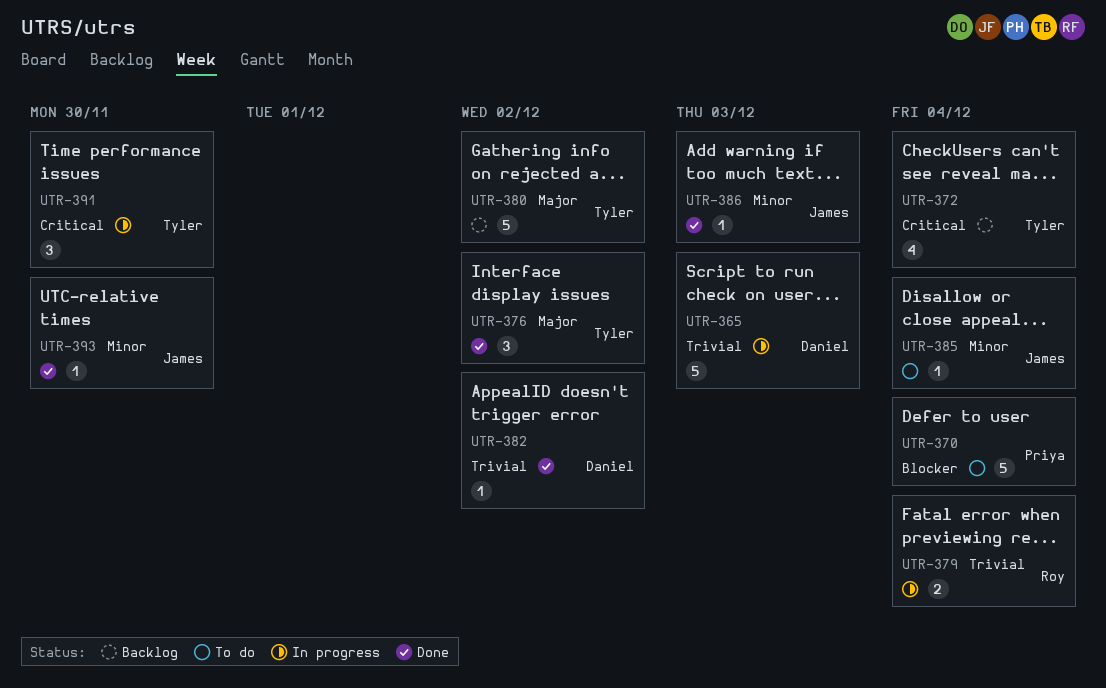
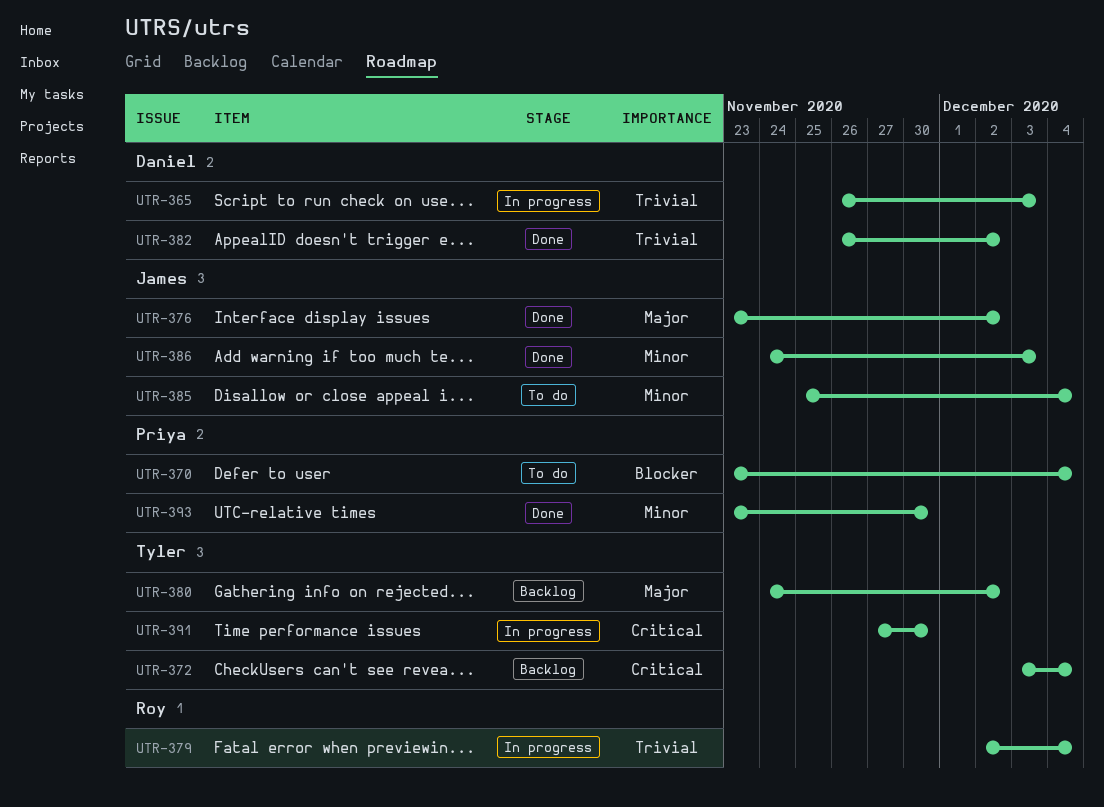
UTR-376, owner: Tyler -> James
UTR-393, owner: James -> Priya

